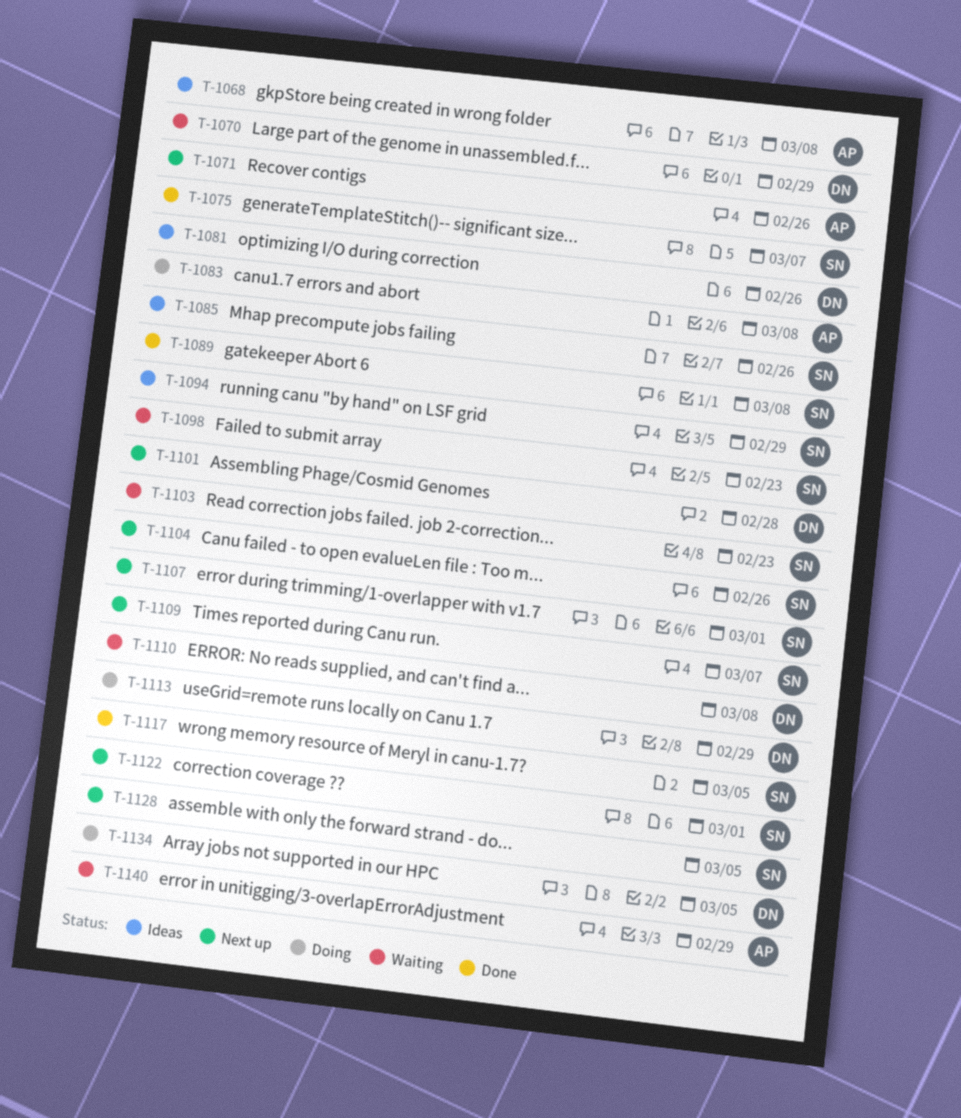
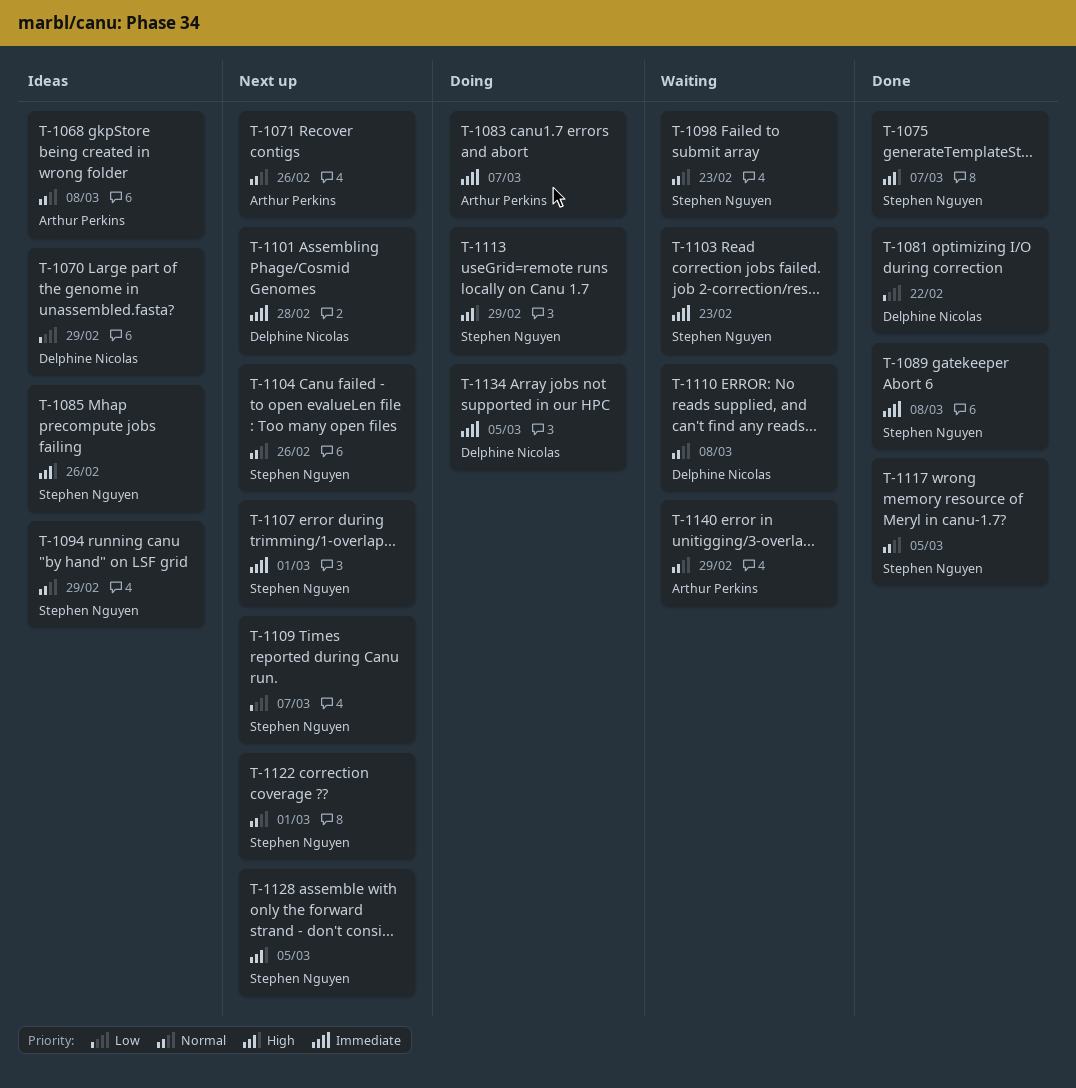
T-1070, status: Waiting -> Ideas
T-1081, status: Ideas -> Done
T-1081, due: Feb 26 -> Feb 22
T-1083, due: Mar 8 -> Mar 7
T-1113, owner: Delphine Nicolas -> Stephen Nguyen

